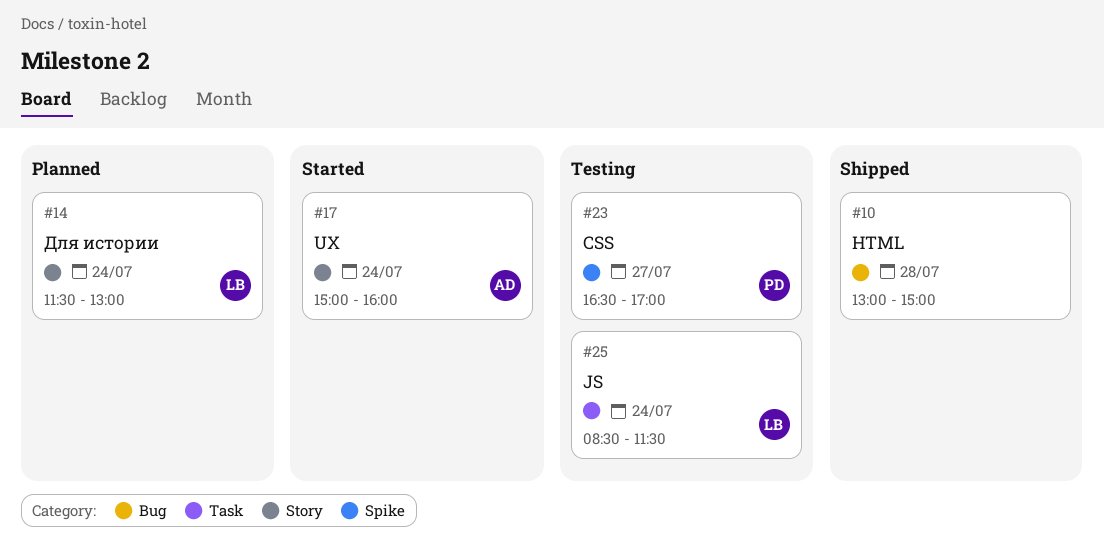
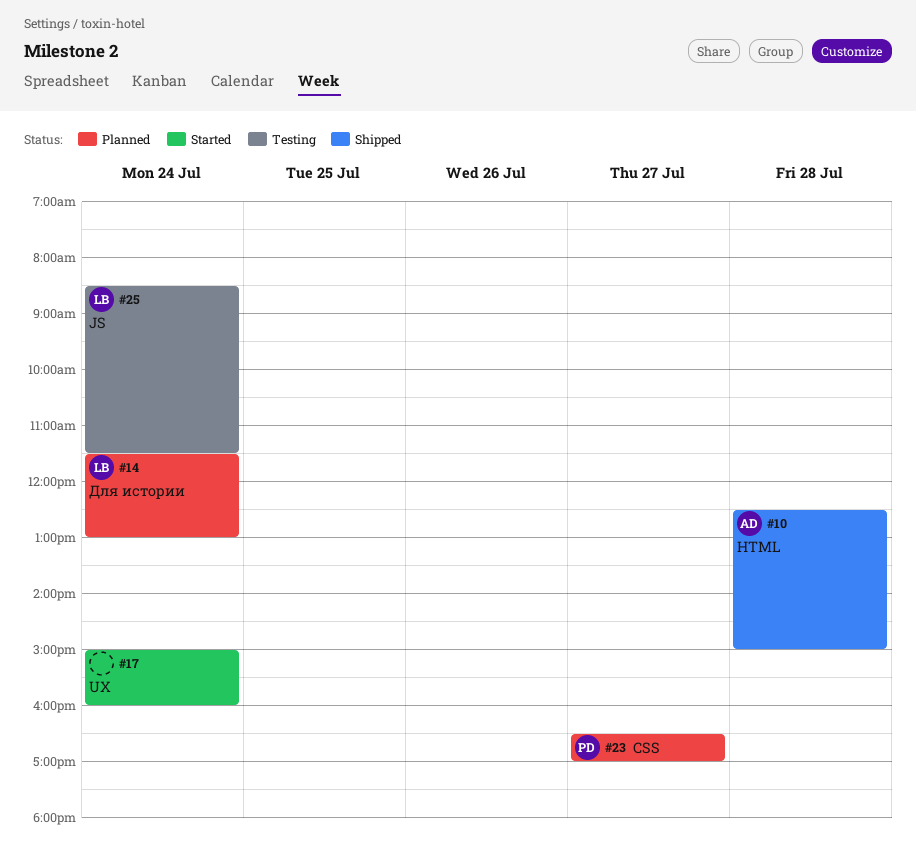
#10, owner: none -> AD
#10, begins: 13:00 -> 12:30
#17, owner: AD -> none
#23, status: Testing -> Planned

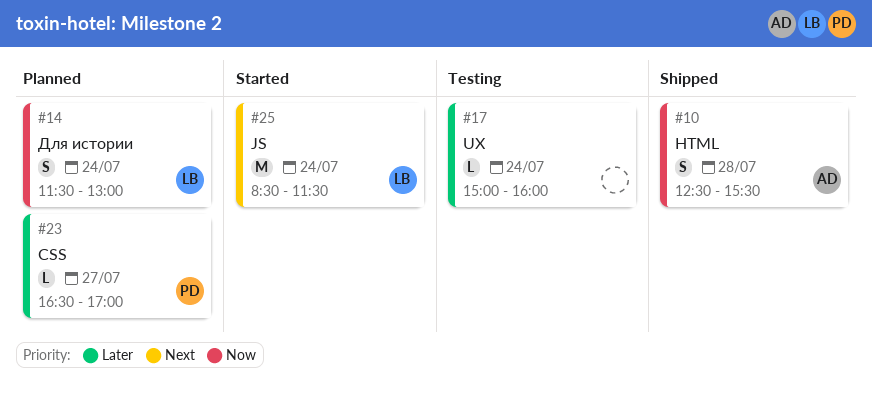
#10, ends: 15:00 -> 15:30
#17, status: Started -> Testing
#25, status: Testing -> Started

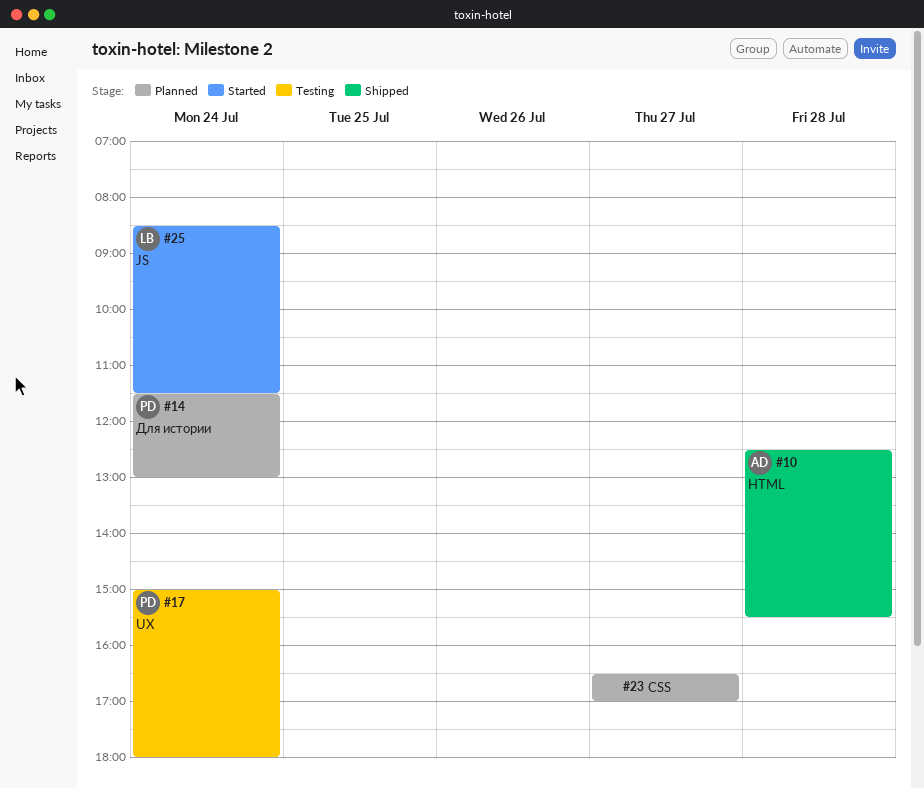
#14, owner: LB -> PD
#17, owner: none -> PD
#17, ends: 16:00 -> 18:00
#23, owner: PD -> none

